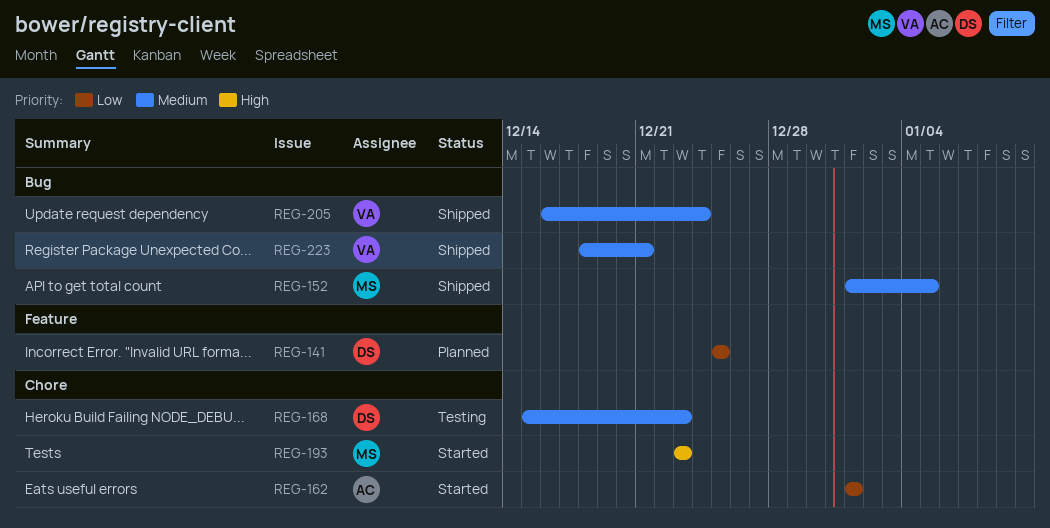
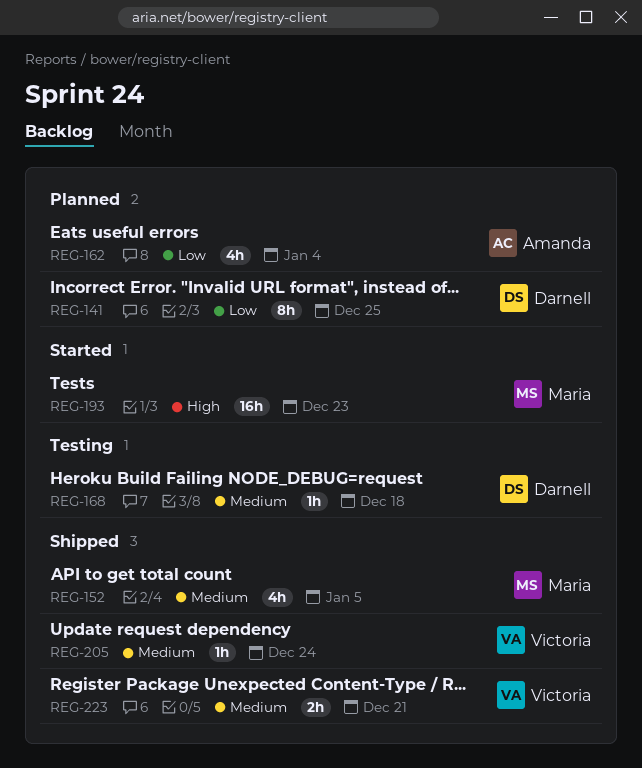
REG-162, status: Started -> Planned
REG-162, due: Jan 1 -> Jan 4
REG-168, due: Dec 23 -> Dec 18

